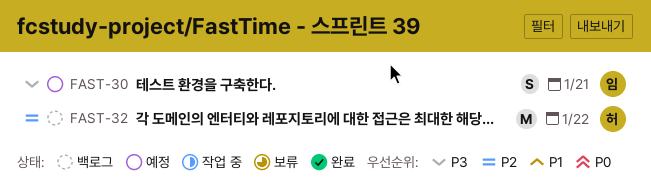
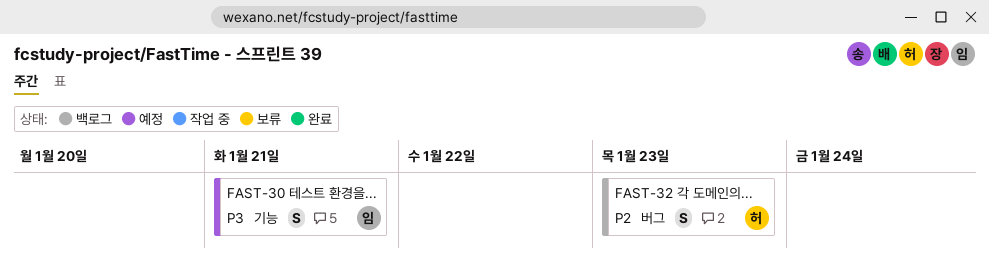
FAST-32, estimate: M -> S
FAST-32, due: Jan 22 -> Jan 23

